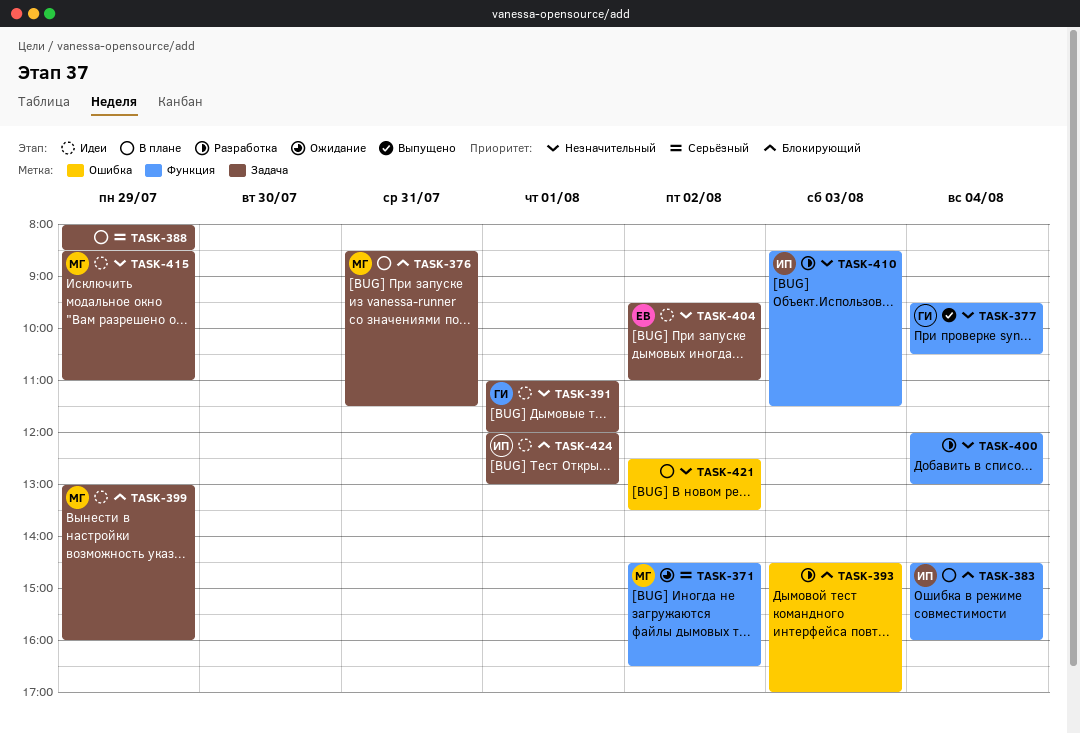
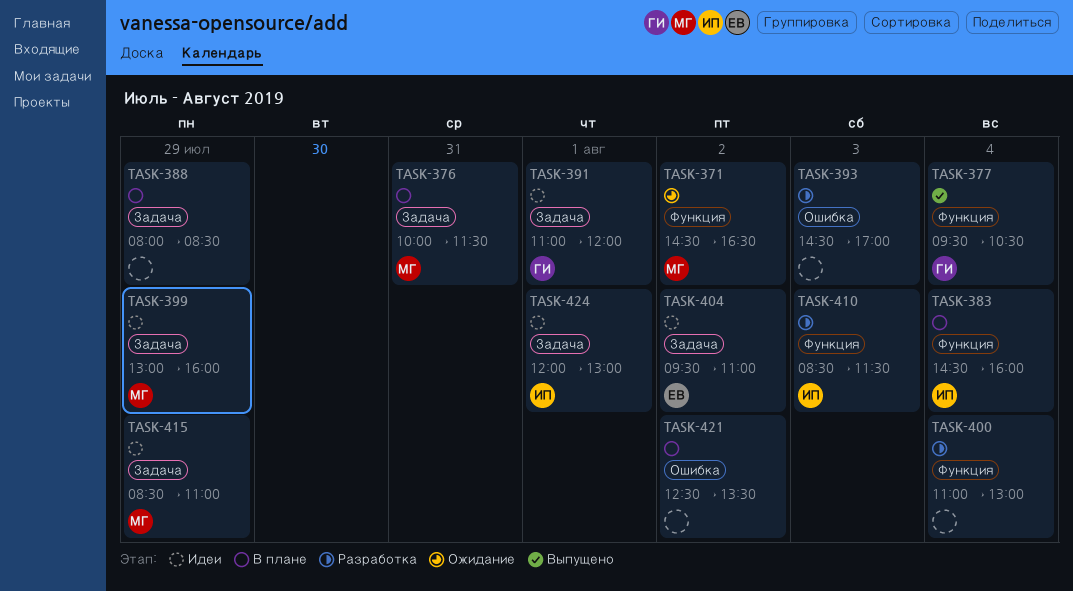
TASK-376, begins: 08:30 -> 10:00
TASK-400, begins: 12:00 -> 11:00

